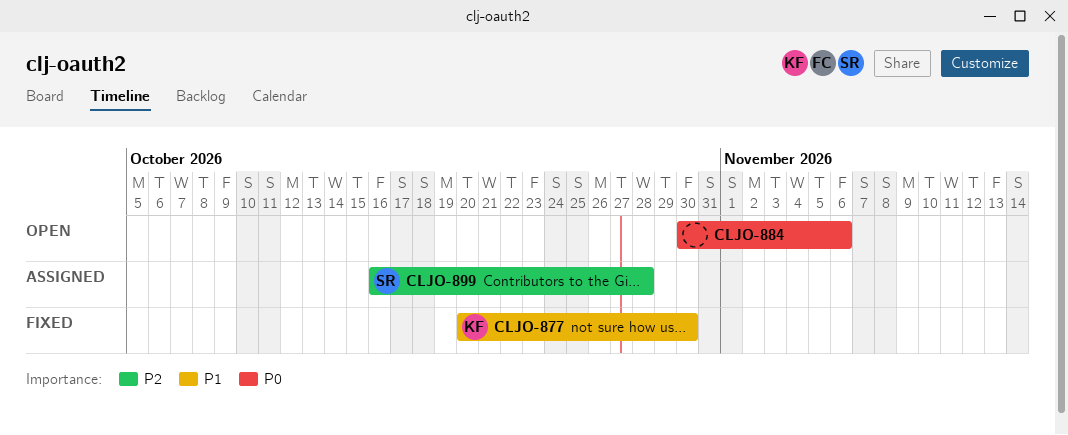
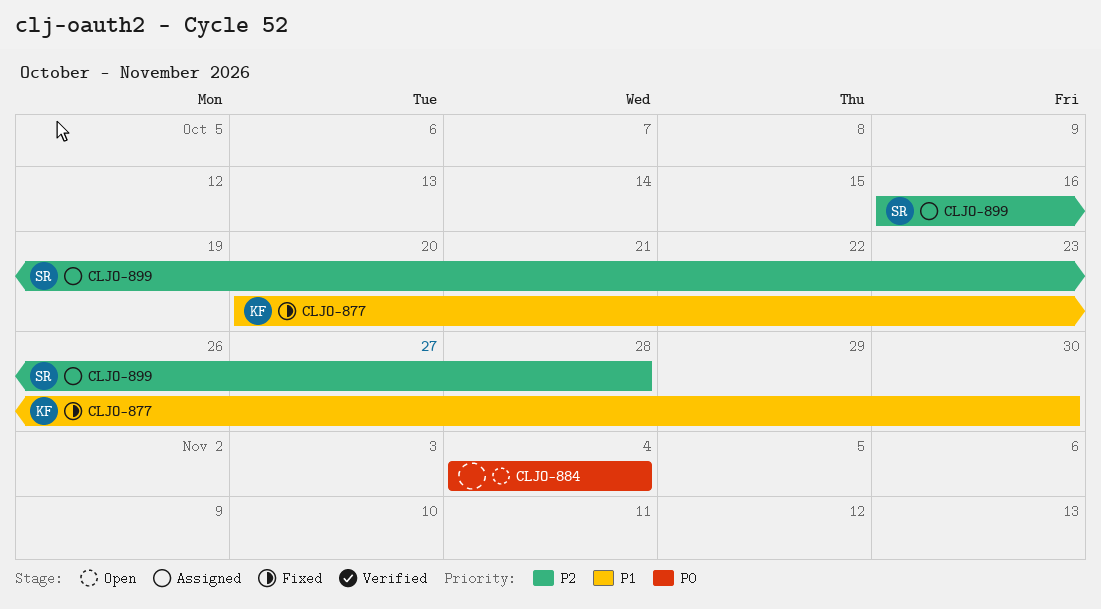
CLJO-884, start: Oct 30 -> Nov 4
CLJO-884, due: Nov 6 -> Nov 4

